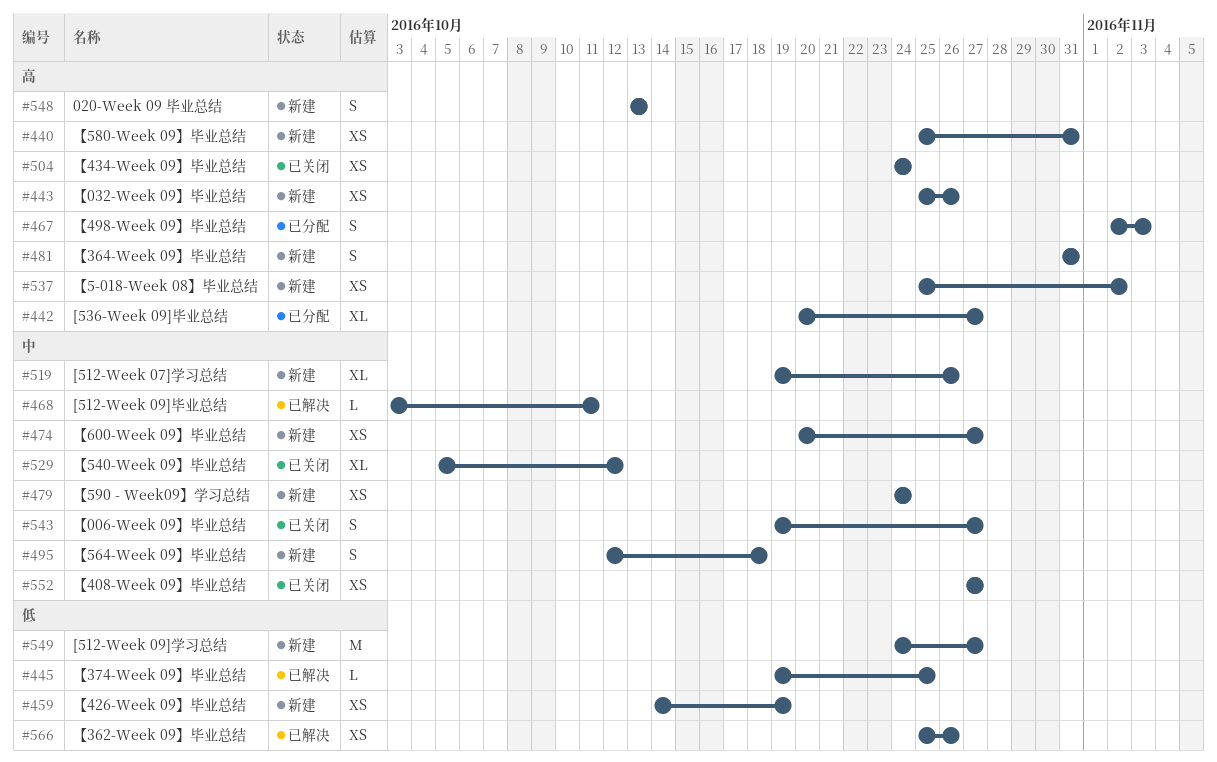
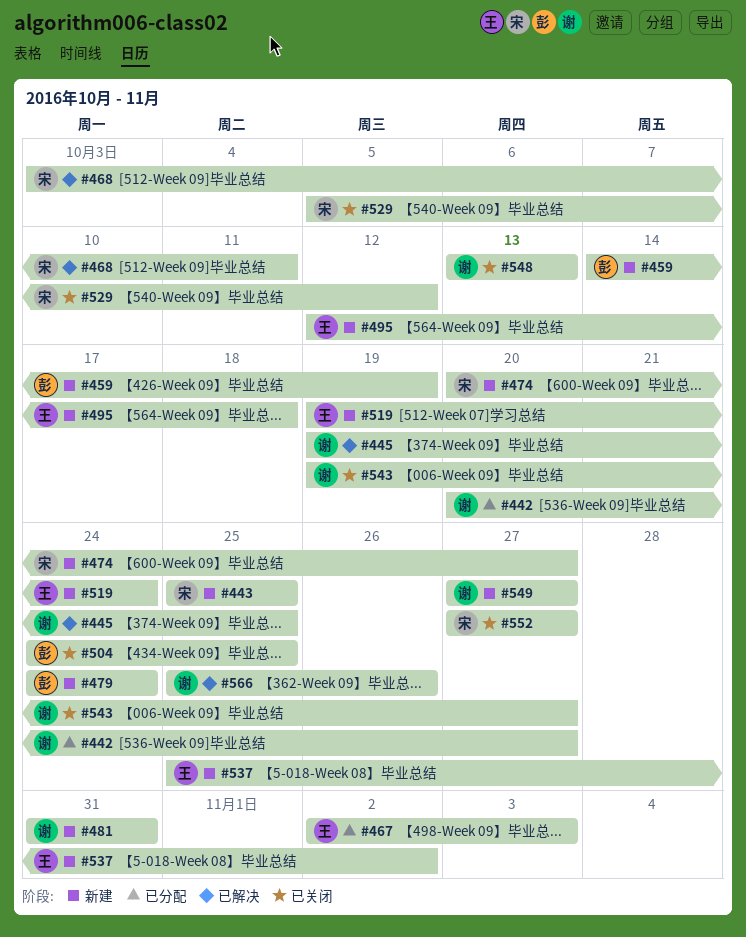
#440: present -> none
#443, due: Oct 26 -> Oct 25
#504, due: Oct 24 -> Oct 25
#519, due: Oct 26 -> Oct 24
#548, status: 新建 -> 已关闭
#549, start: Oct 24 -> Oct 27

